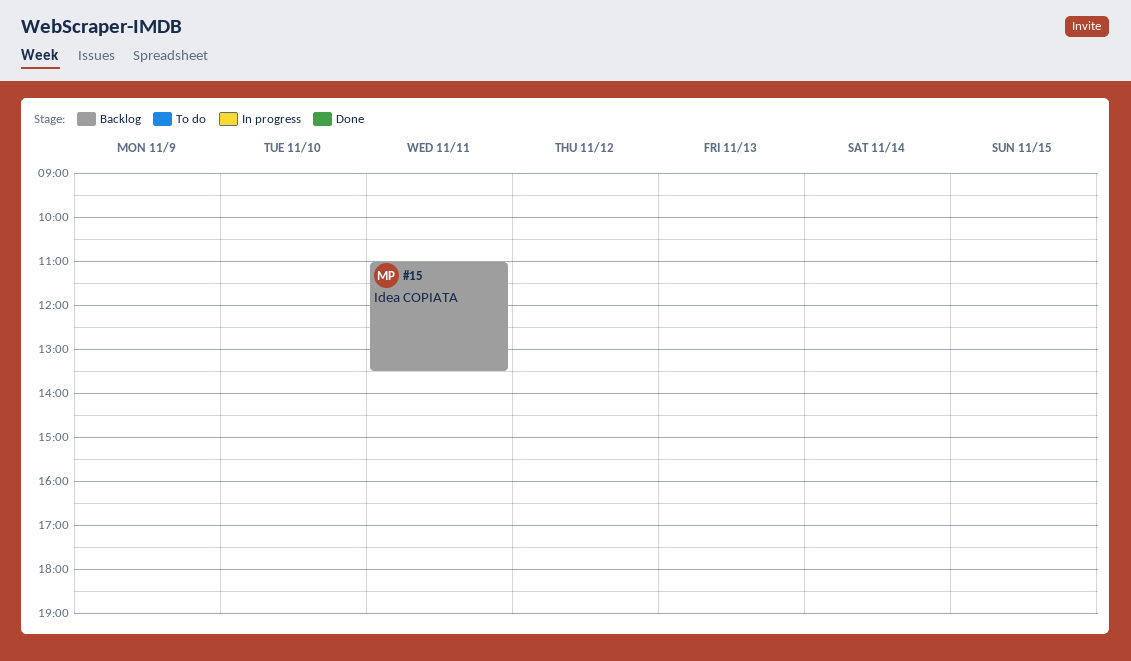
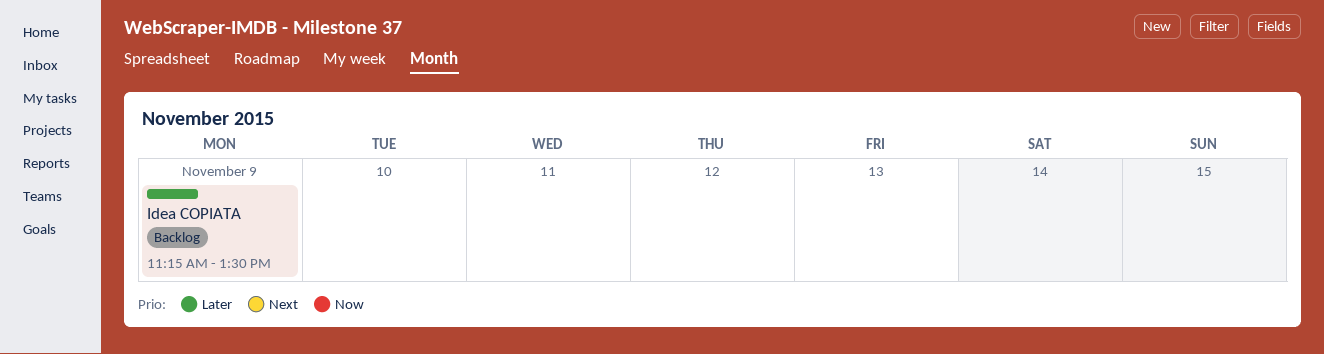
Idea COPIATA, day: Nov 11 -> Nov 9
Idea COPIATA, begins: 11:00 -> 11:15

